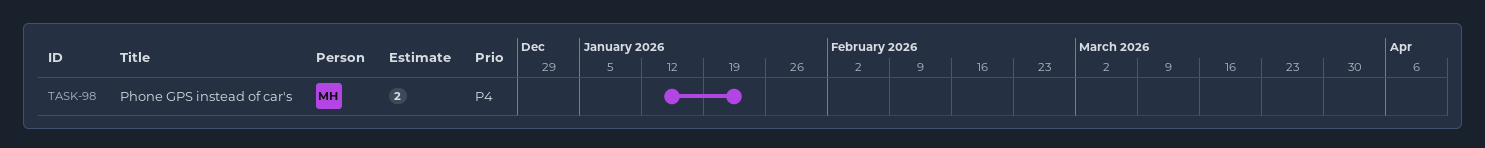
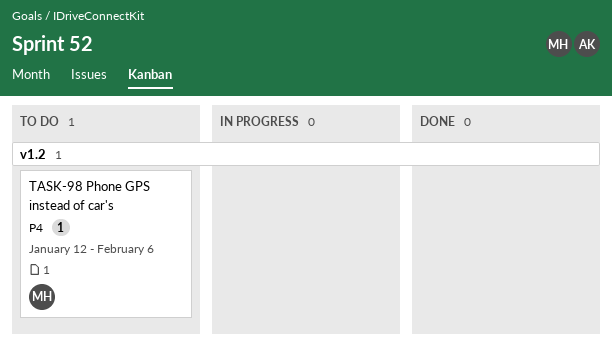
TASK-98, estimate: 2 -> 1
TASK-98, due: Jan 23 -> Feb 6

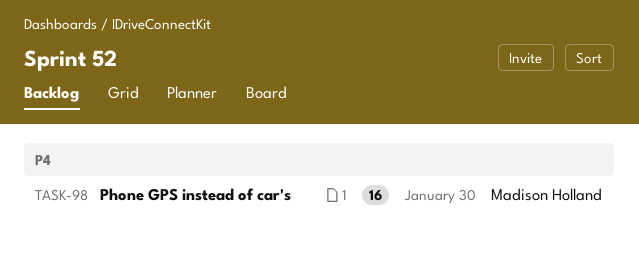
TASK-98, estimate: 1 -> 16
TASK-98, due: Feb 6 -> Jan 30

